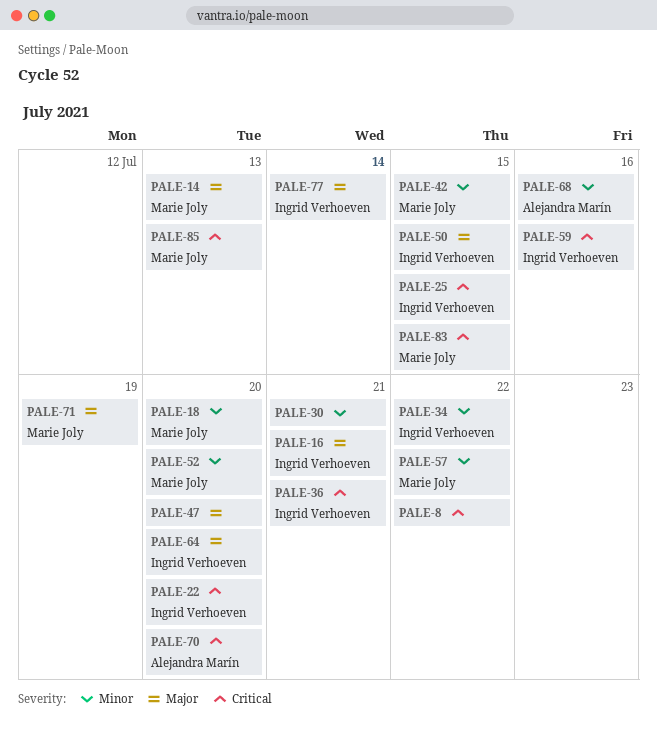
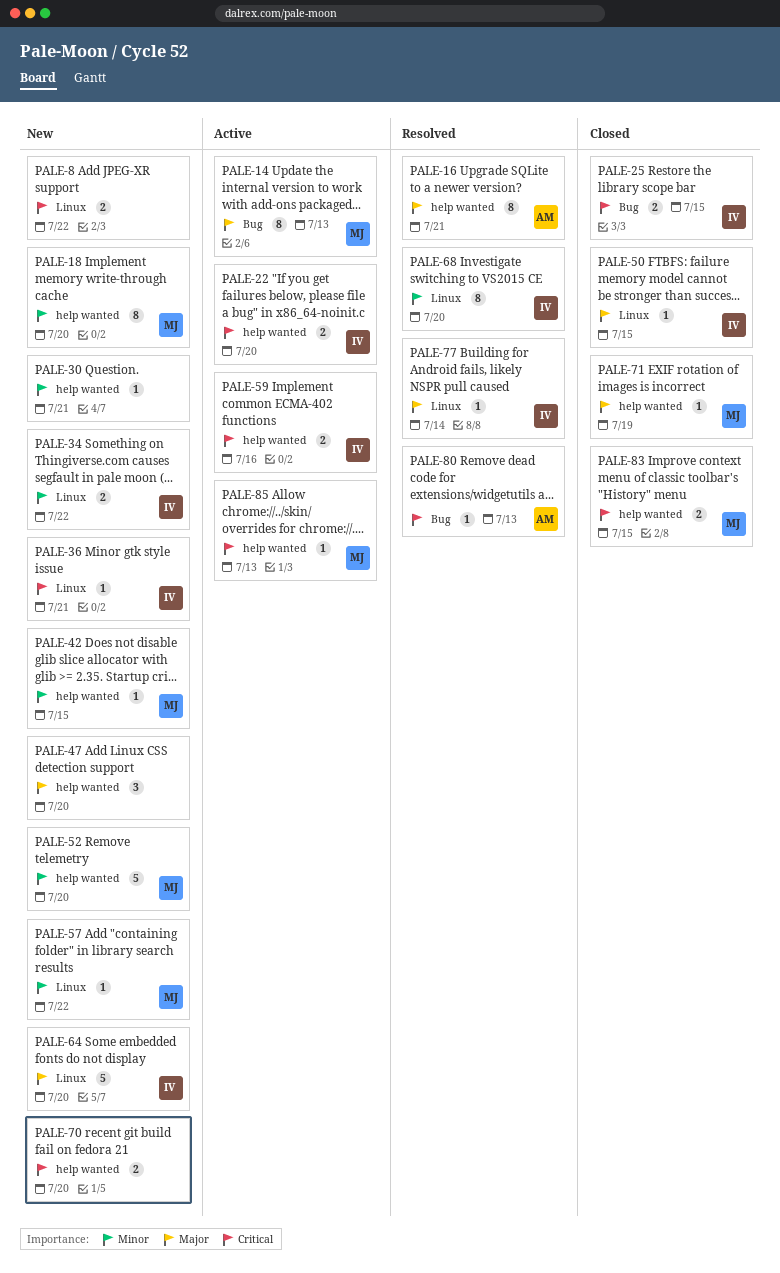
PALE-16, owner: Ingrid Verhoeven -> Alejandra Marín
PALE-68, owner: Alejandra Marín -> Ingrid Verhoeven
PALE-68, due: Jul 16 -> Jul 20
PALE-70, owner: Alejandra Marín -> none
PALE-80: none -> present

